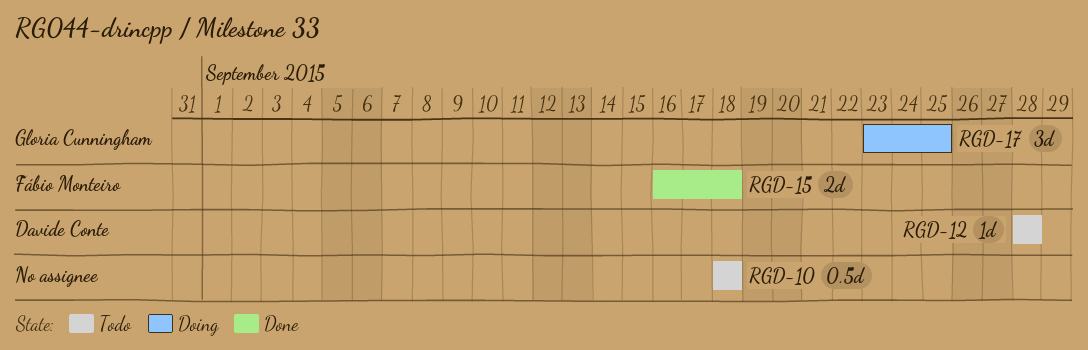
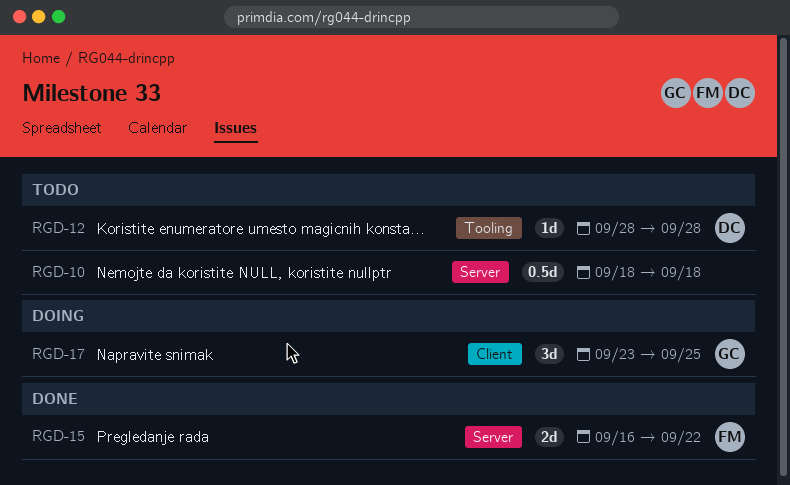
RGD-15, due: Sep 18 -> Sep 22

